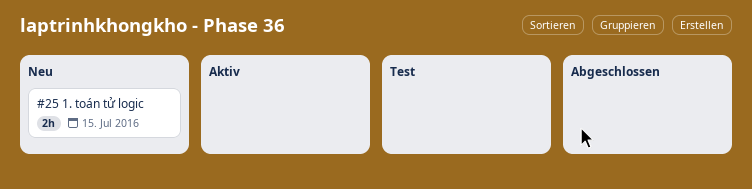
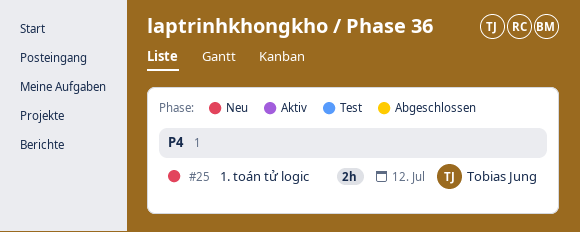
#25, due: Jul 15 -> Jul 12

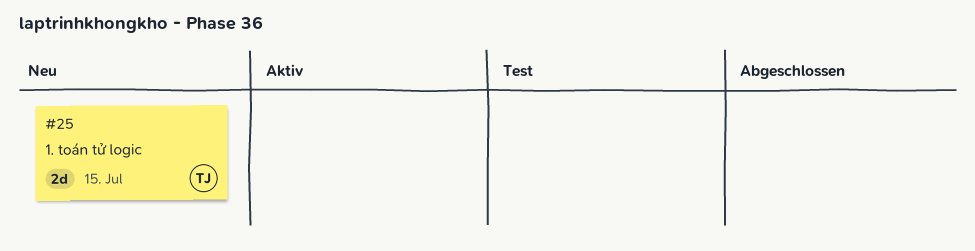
#25, estimate: 2h -> 2d
#25, due: Jul 12 -> Jul 15

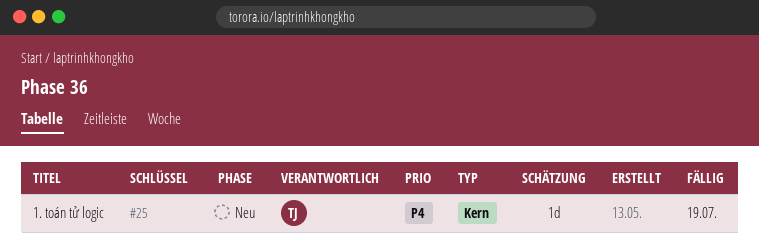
#25, estimate: 2d -> 1d
#25, due: Jul 15 -> Jul 19

